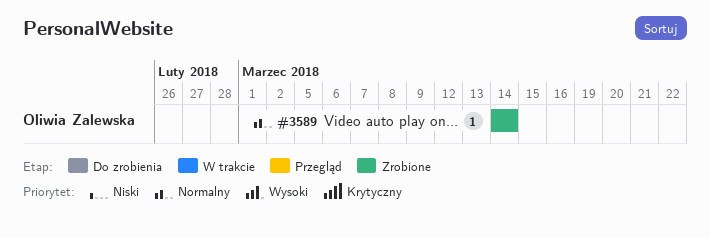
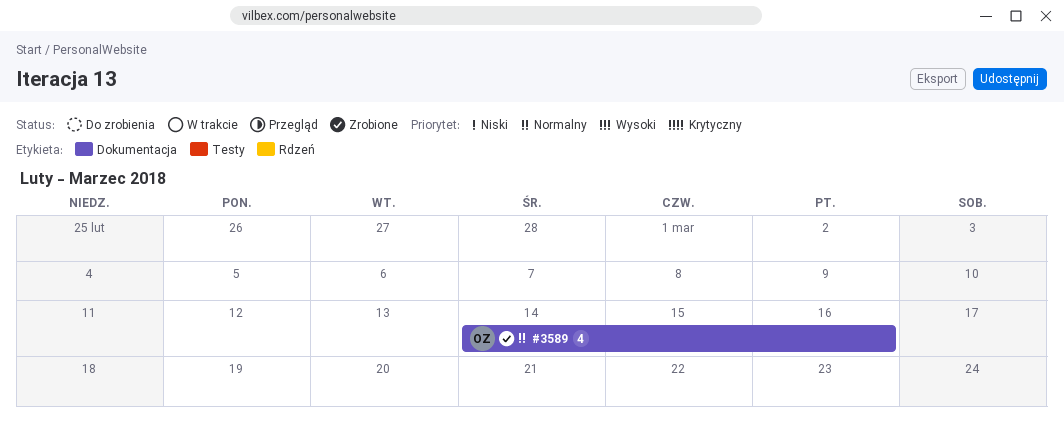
#3589, estimate: 1 -> 4
#3589, due: Mar 14 -> Mar 16

